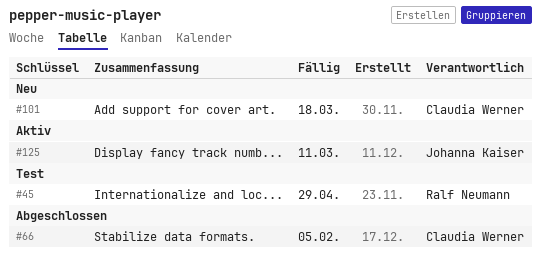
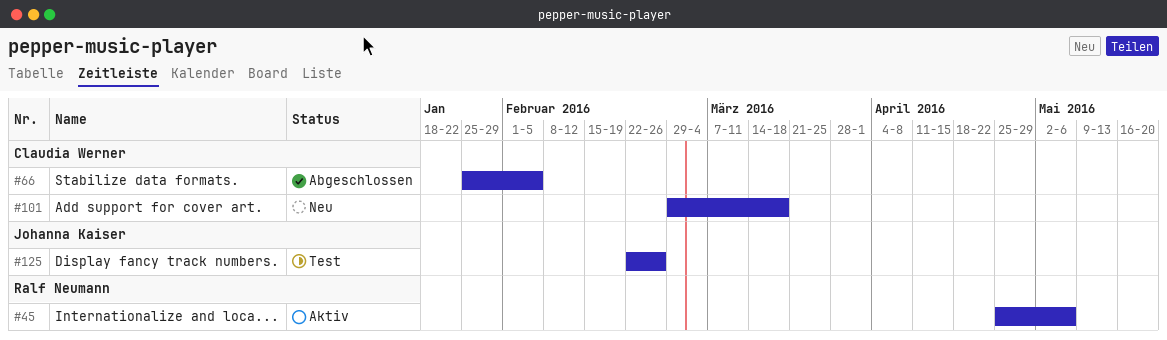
#45, status: Test -> Aktiv
#45, due: Apr 29 -> May 6
#125, status: Aktiv -> Test
#125, due: Mar 11 -> Feb 26

